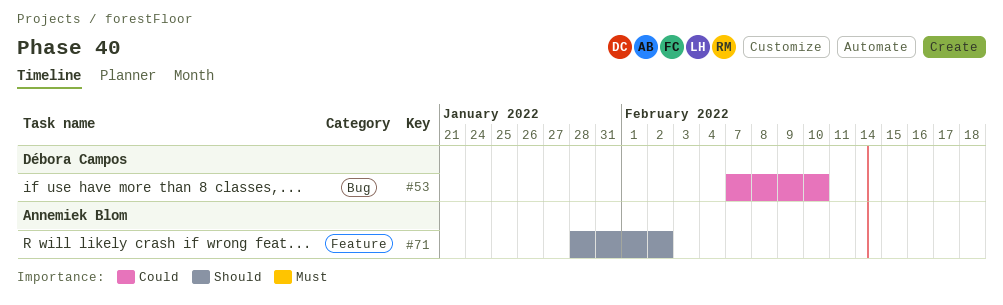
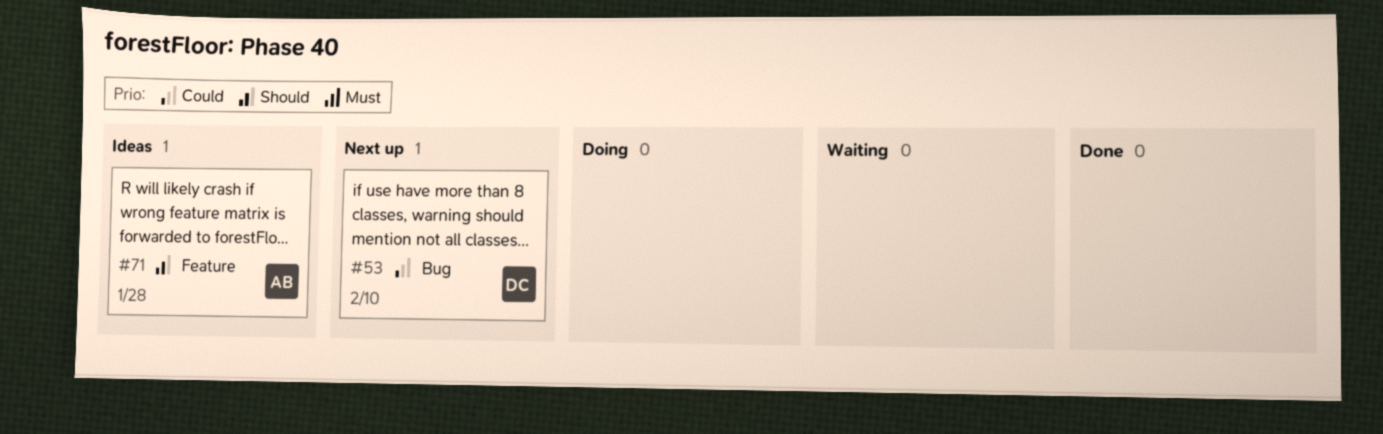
#71, due: Feb 2 -> Jan 28

